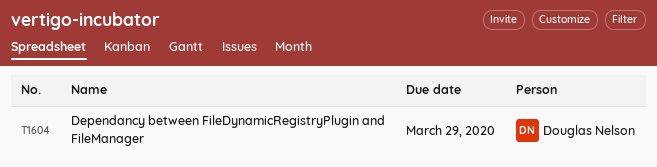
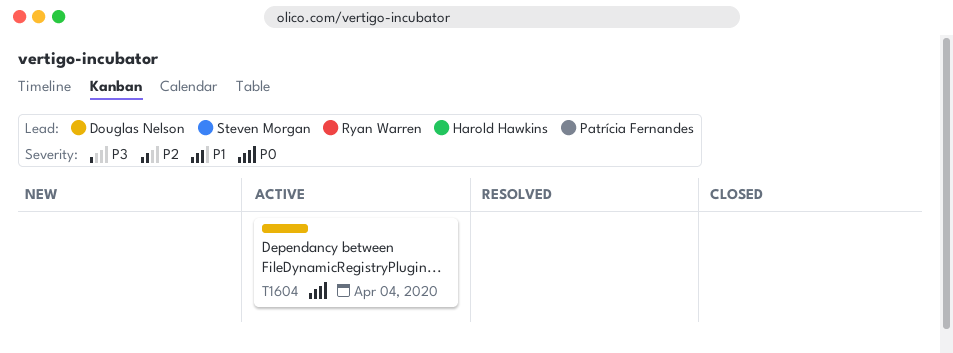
T1604, due: Mar 29 -> Apr 4

